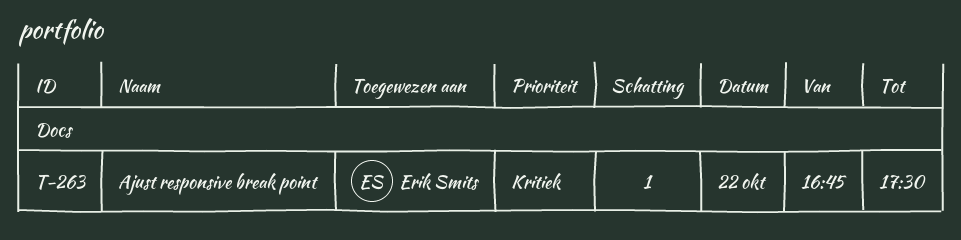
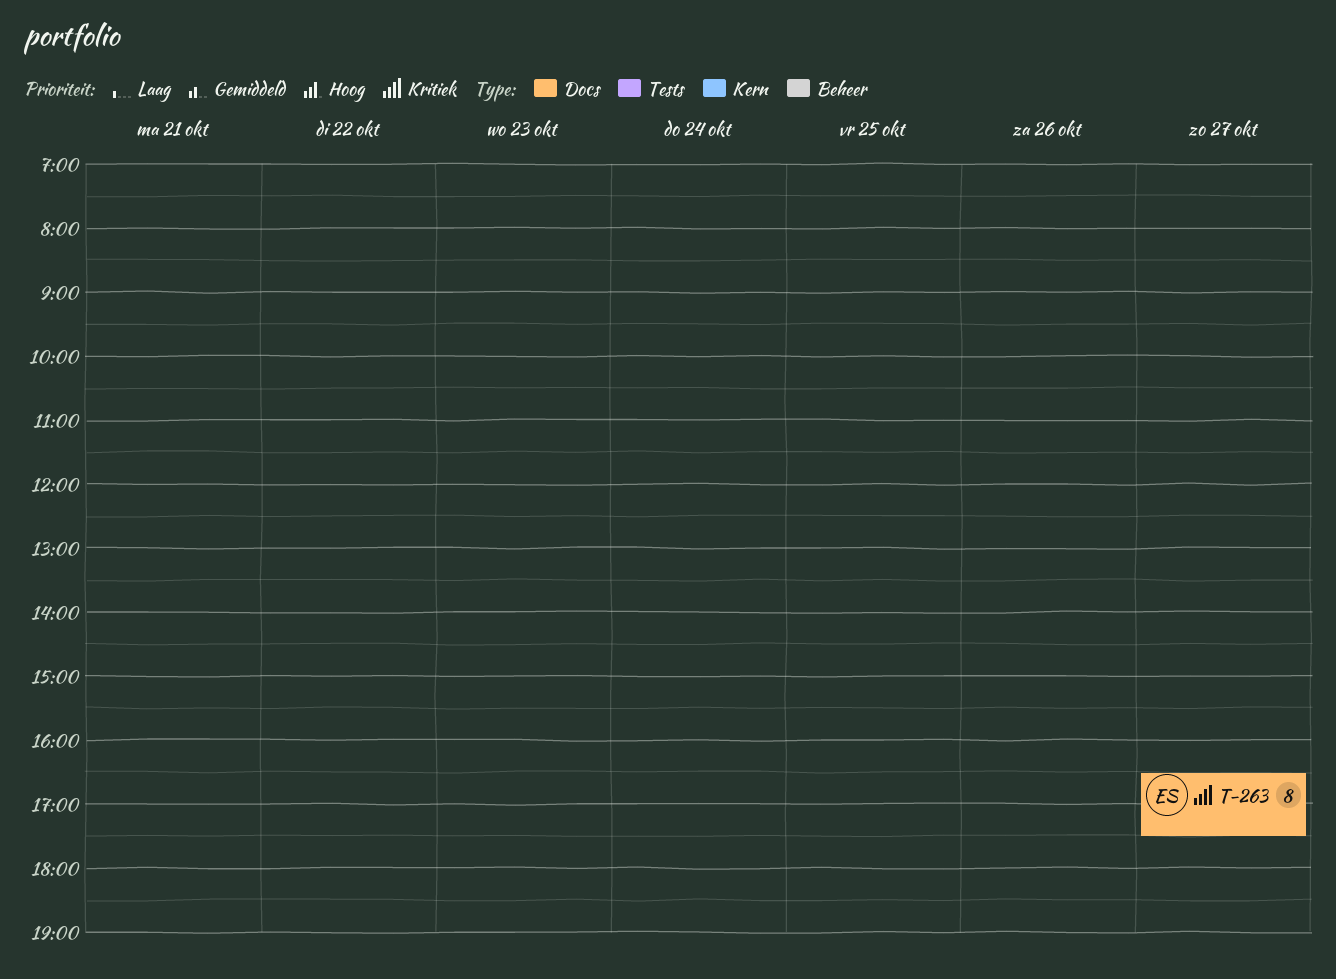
T-263, estimate: 1 -> 8
T-263, day: Oct 22 -> Oct 27
T-263, begins: 16:45 -> 16:30

